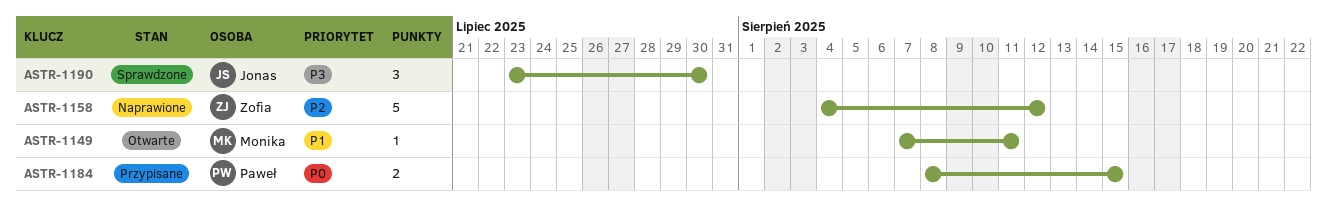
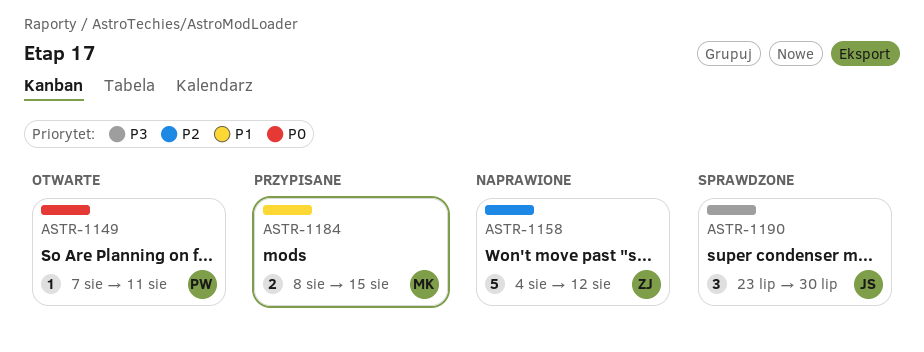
ASTR-1149, owner: Monika -> Paweł
ASTR-1149, priority: P1 -> P0
ASTR-1184, owner: Paweł -> Monika
ASTR-1184, priority: P0 -> P1

